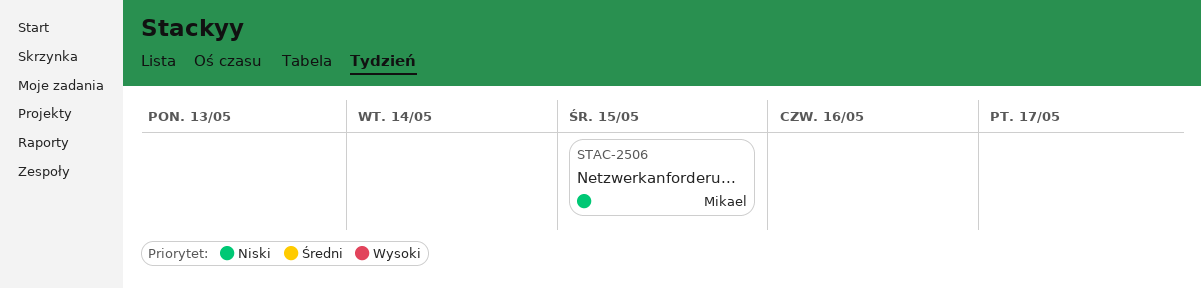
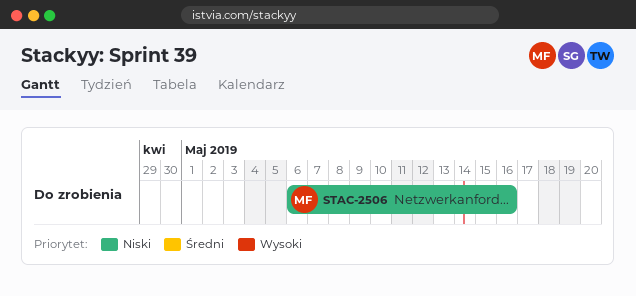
STAC-2506, due: May 15 -> May 16

